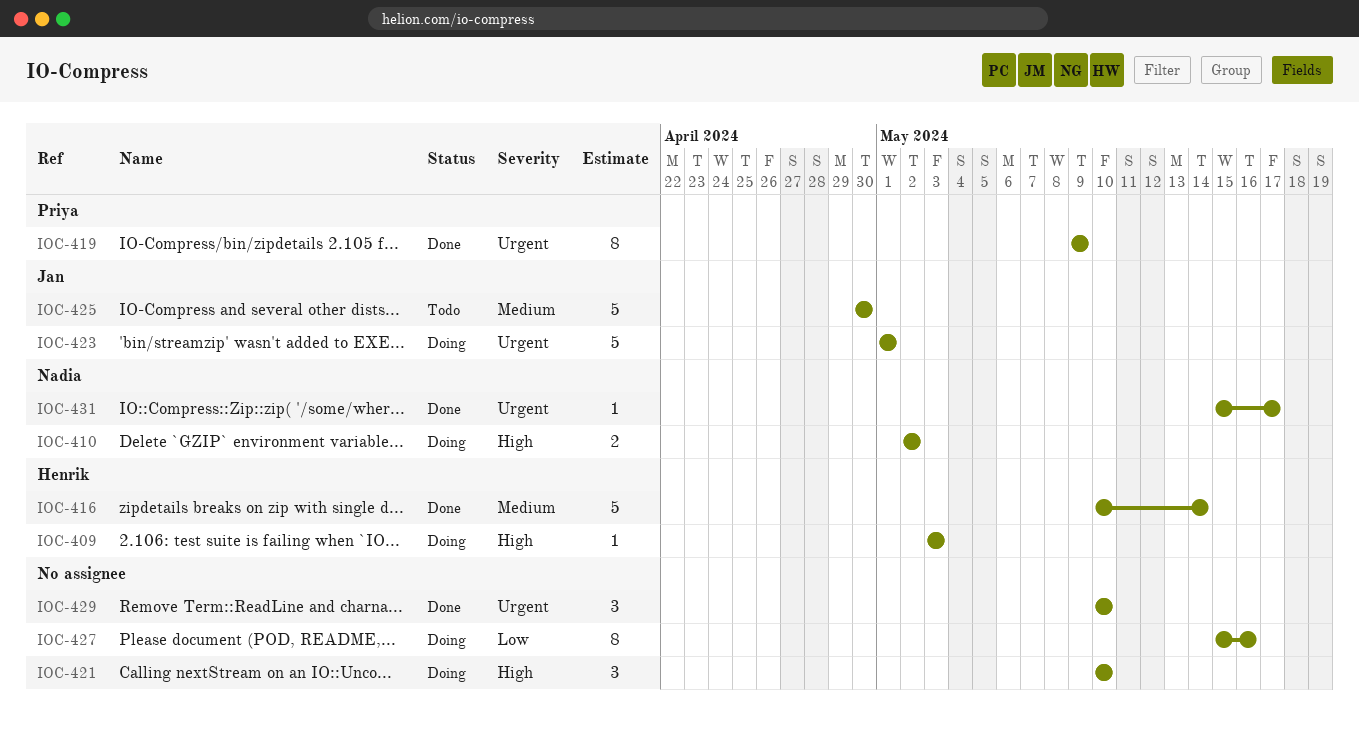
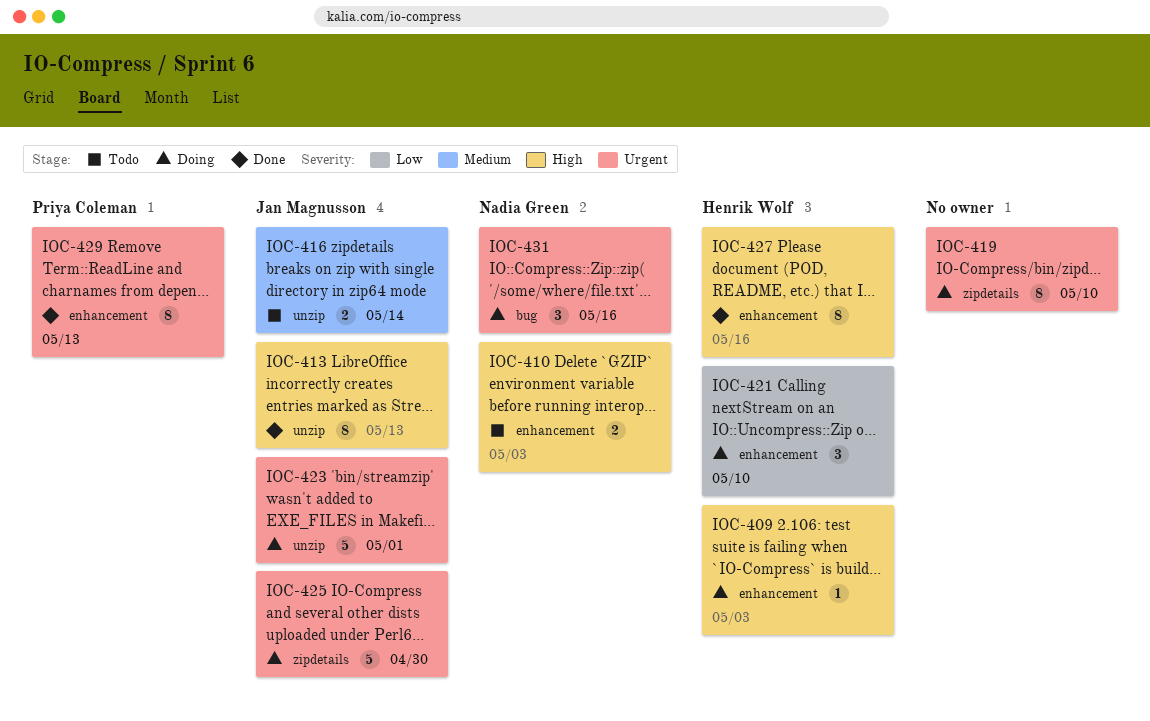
IOC-410, status: Doing -> Todo
IOC-410, due: May 2 -> May 3
IOC-413: none -> present
IOC-416, status: Done -> Todo
IOC-416, owner: Henrik Wolf -> Jan Magnusson
IOC-416, estimate: 5 -> 2
IOC-419, status: Done -> Doing
IOC-419, owner: Priya Coleman -> none
IOC-419, due: May 9 -> May 10
IOC-421, owner: none -> Henrik Wolf
IOC-421, priority: High -> Low
IOC-425, status: Todo -> Doing
IOC-425, priority: Medium -> Urgent
IOC-427, status: Doing -> Done
IOC-427, owner: none -> Henrik Wolf
IOC-427, priority: Low -> High
IOC-429, owner: none -> Priya Coleman
IOC-429, estimate: 3 -> 8
IOC-429, due: May 10 -> May 13
IOC-431, status: Done -> Doing
IOC-431, estimate: 1 -> 3
IOC-431, due: May 17 -> May 16

